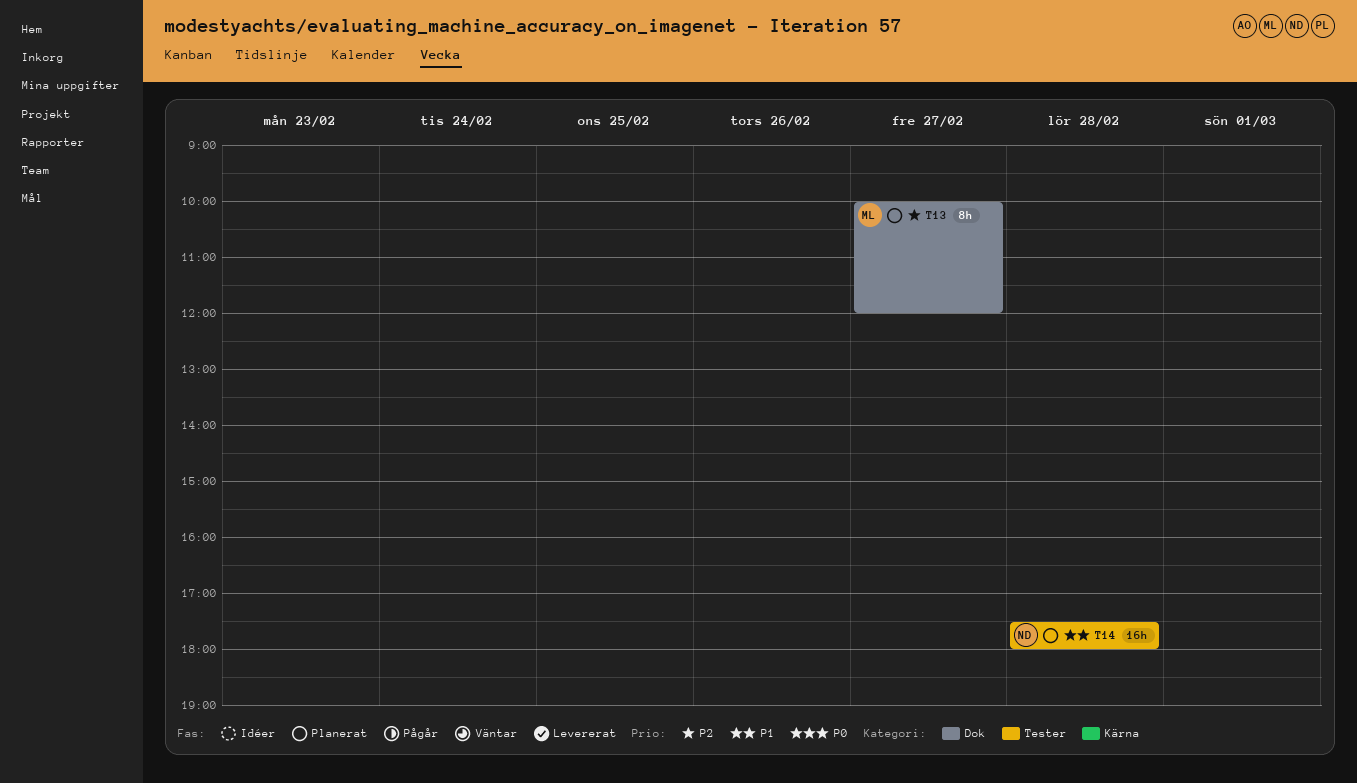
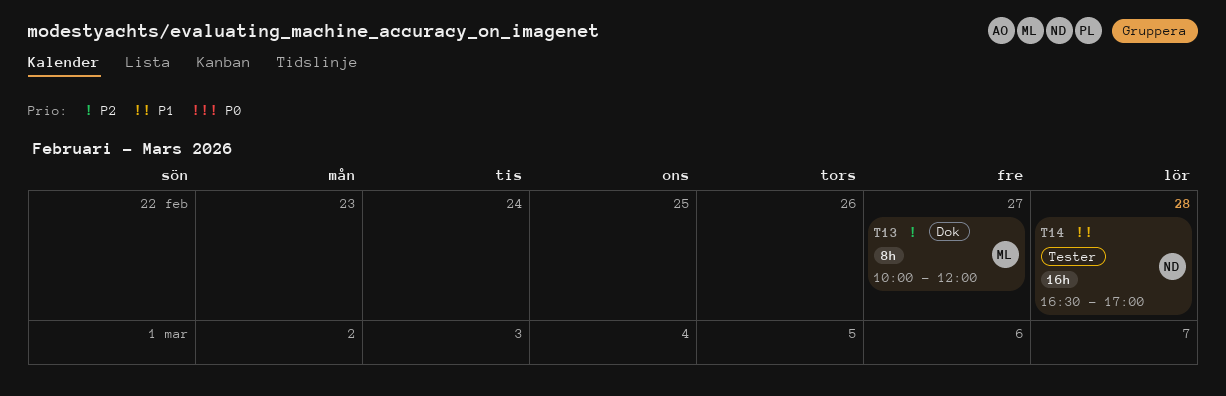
T14, begins: 17:30 -> 16:30
T14, ends: 18:00 -> 17:00

